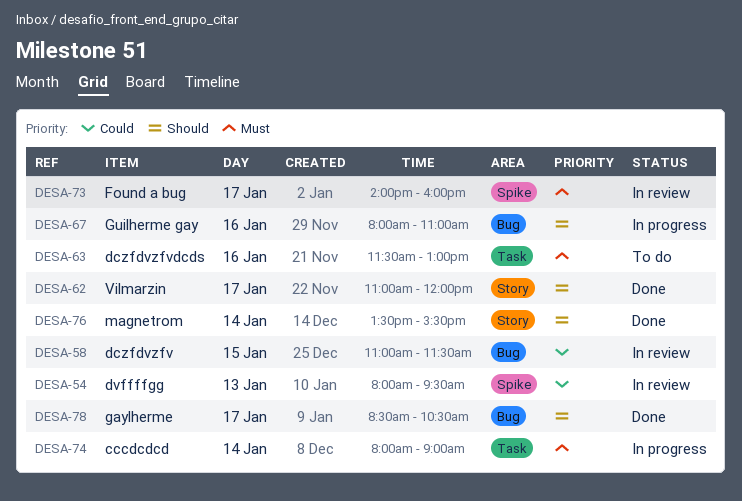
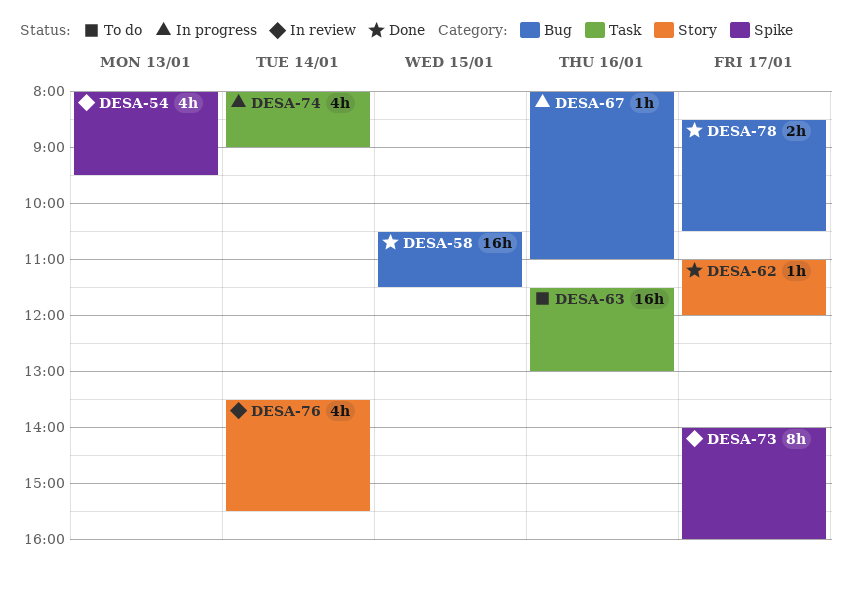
DESA-58, status: In review -> Done
DESA-58, begins: 11:00 -> 10:30
DESA-76, status: Done -> In review

